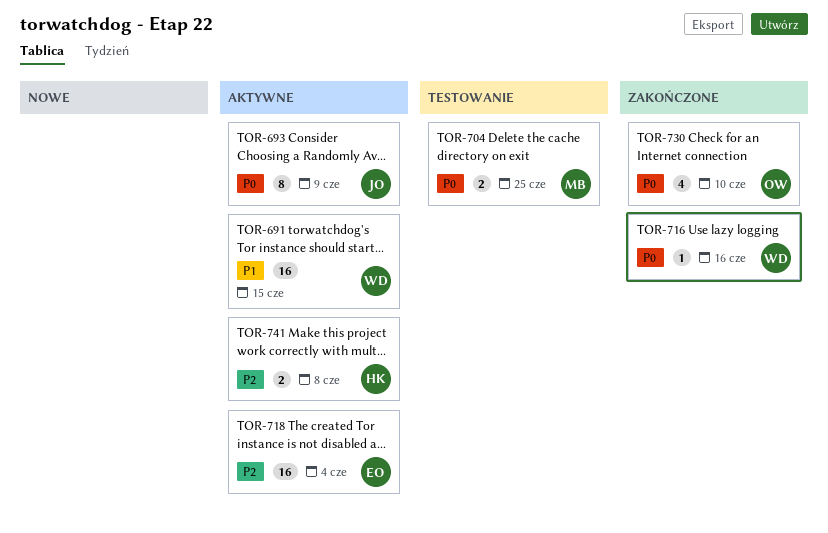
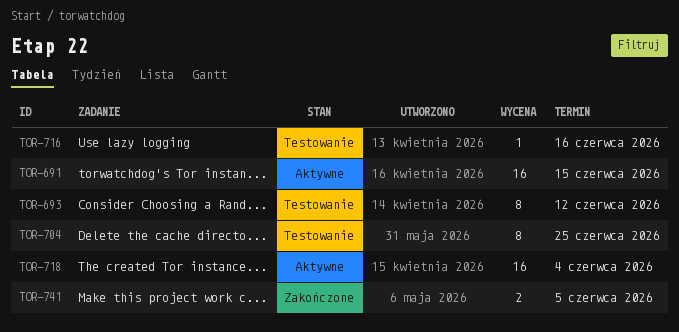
TOR-693, status: Aktywne -> Testowanie
TOR-693, due: Jun 9 -> Jun 12
TOR-704, estimate: 2 -> 8
TOR-716, status: Zakończone -> Testowanie
TOR-730: present -> none
TOR-741, status: Aktywne -> Zakończone
TOR-741, due: Jun 8 -> Jun 5

